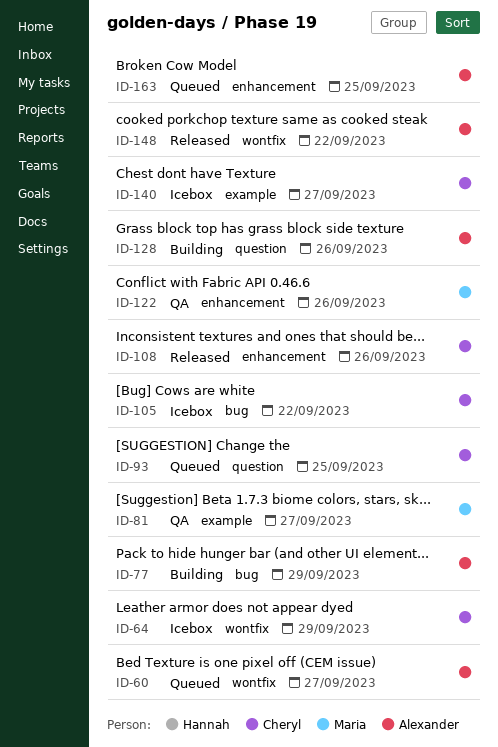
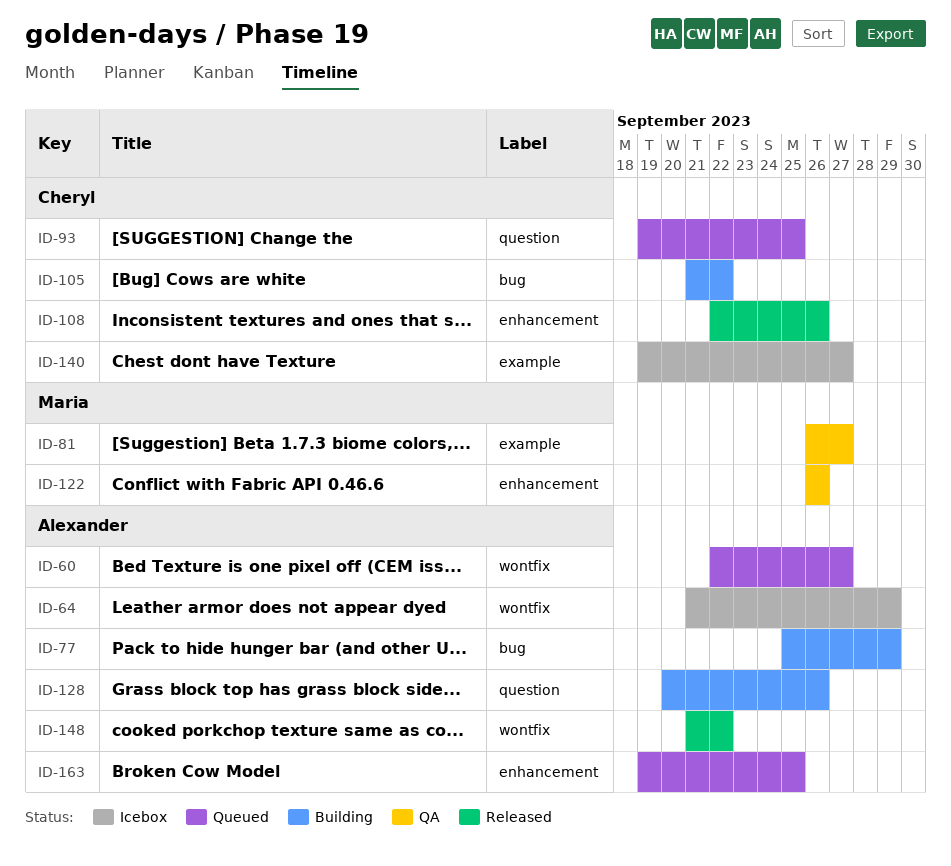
ID-64, owner: Cheryl -> Alexander
ID-105, status: Icebox -> Building

